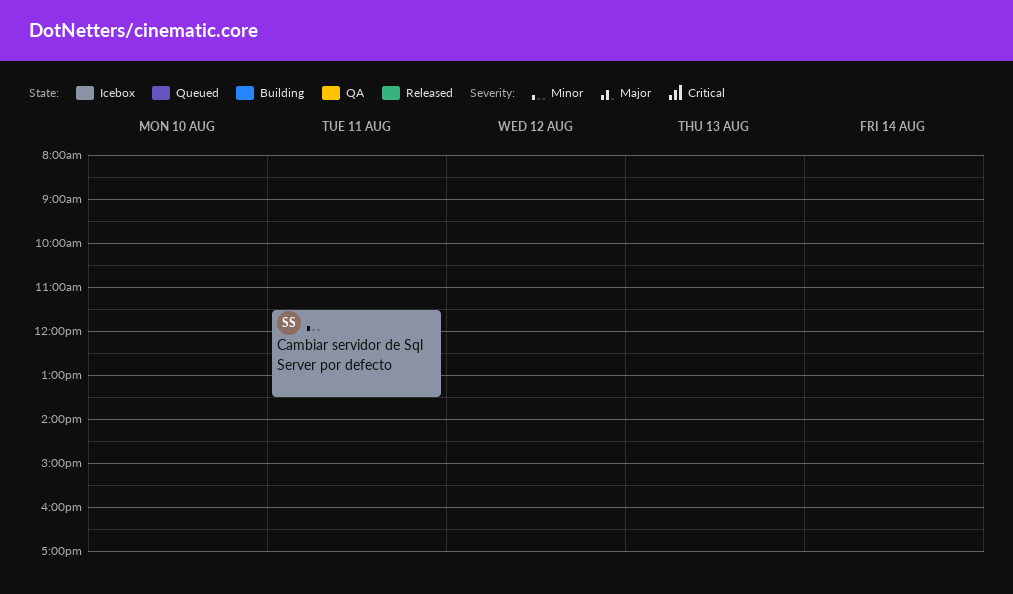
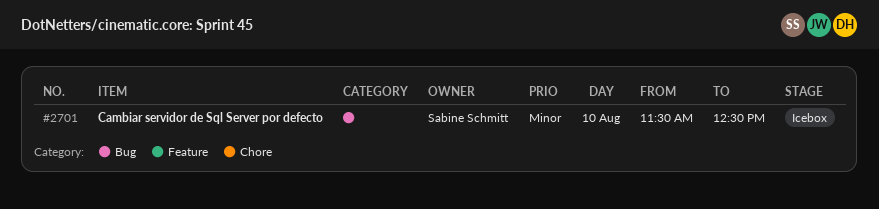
Cambiar servidor de Sql Server por defecto, day: Aug 11 -> Aug 10
Cambiar servidor de Sql Server por defecto, ends: 13:30 -> 12:30

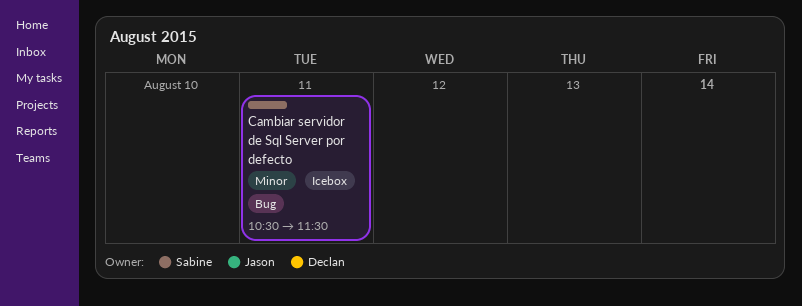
Cambiar servidor de Sql Server por defecto, day: Aug 10 -> Aug 11
Cambiar servidor de Sql Server por defecto, begins: 11:30 -> 10:30
Cambiar servidor de Sql Server por defecto, ends: 12:30 -> 11:30

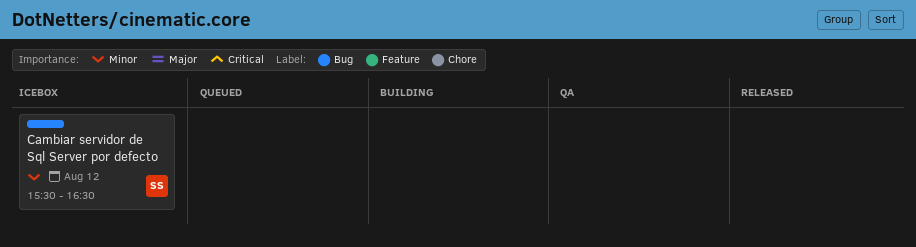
Cambiar servidor de Sql Server por defecto, day: Aug 11 -> Aug 12
Cambiar servidor de Sql Server por defecto, begins: 10:30 -> 15:30
Cambiar servidor de Sql Server por defecto, ends: 11:30 -> 16:30

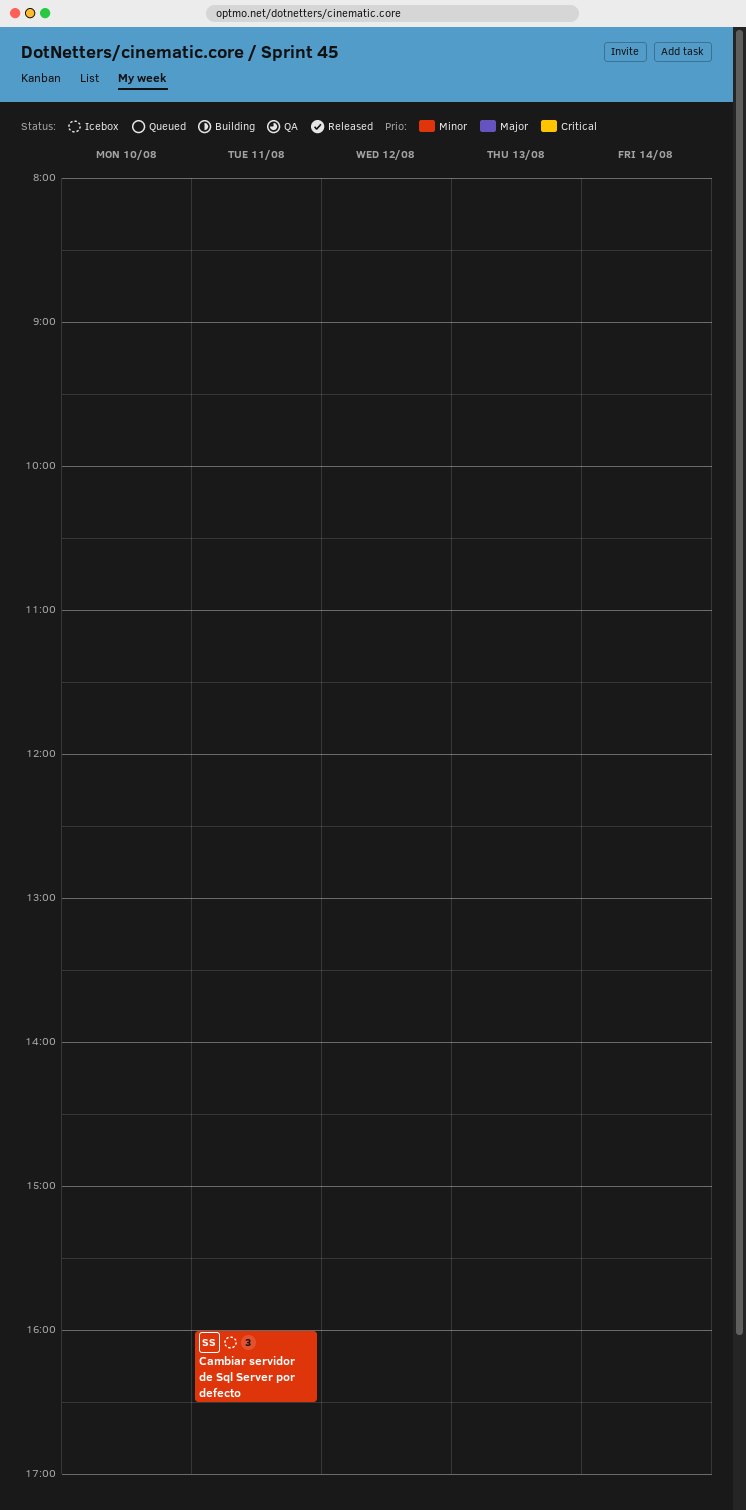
Cambiar servidor de Sql Server por defecto, day: Aug 12 -> Aug 11
Cambiar servidor de Sql Server por defecto, begins: 15:30 -> 16:00

